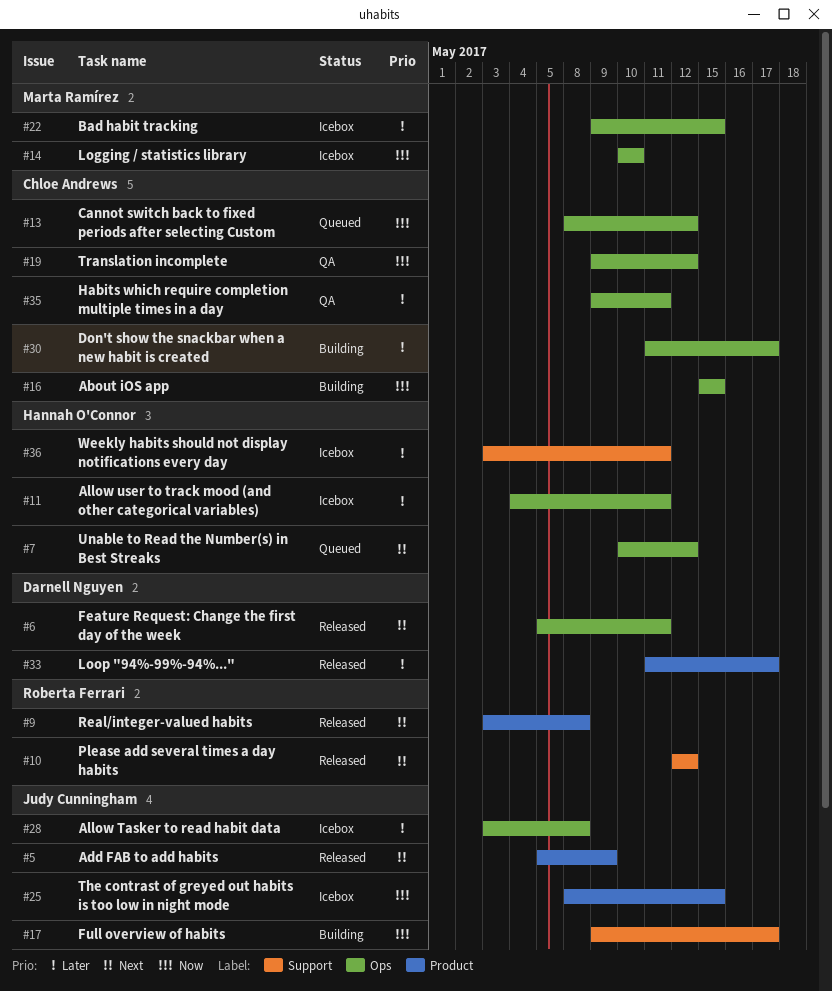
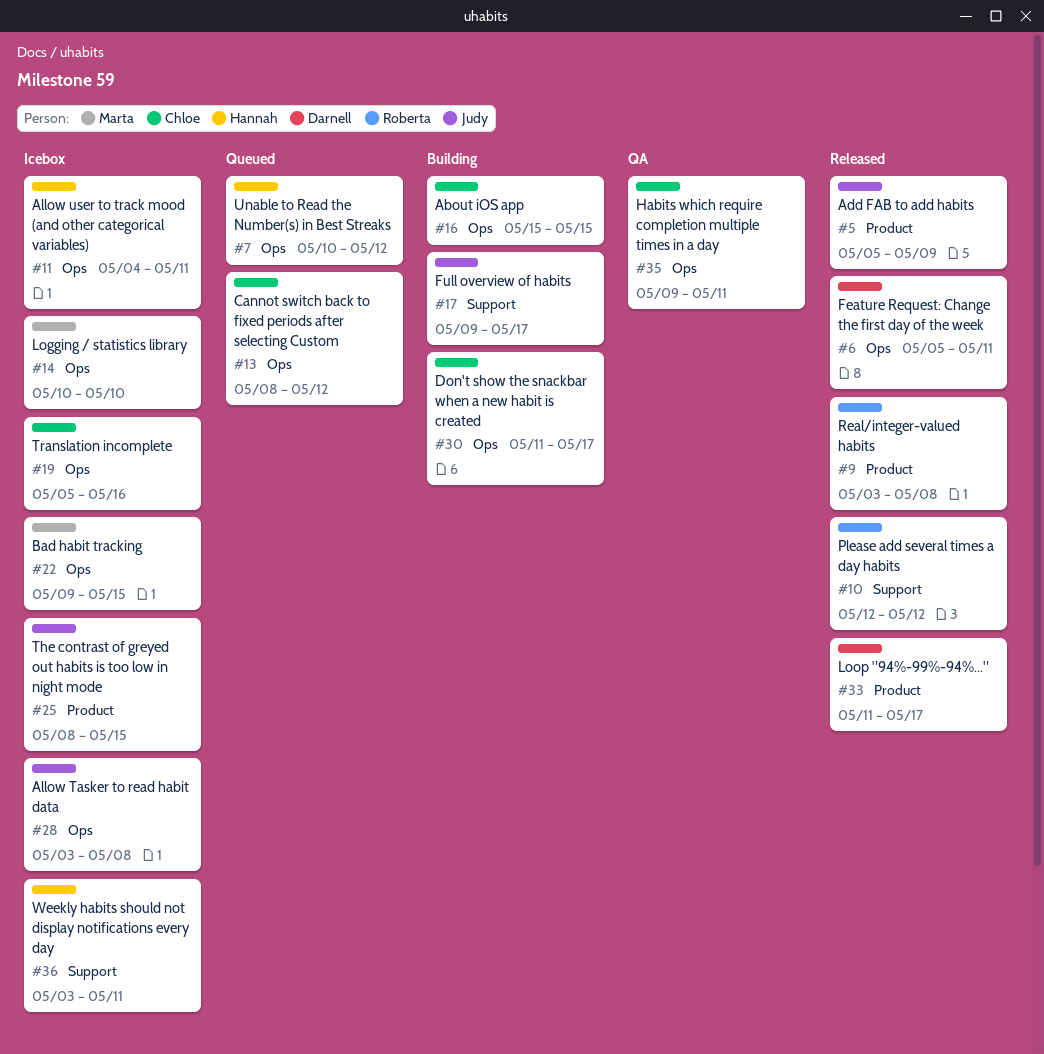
#19, status: QA -> Icebox
#19, start: May 9 -> May 5
#19, due: May 12 -> May 16

